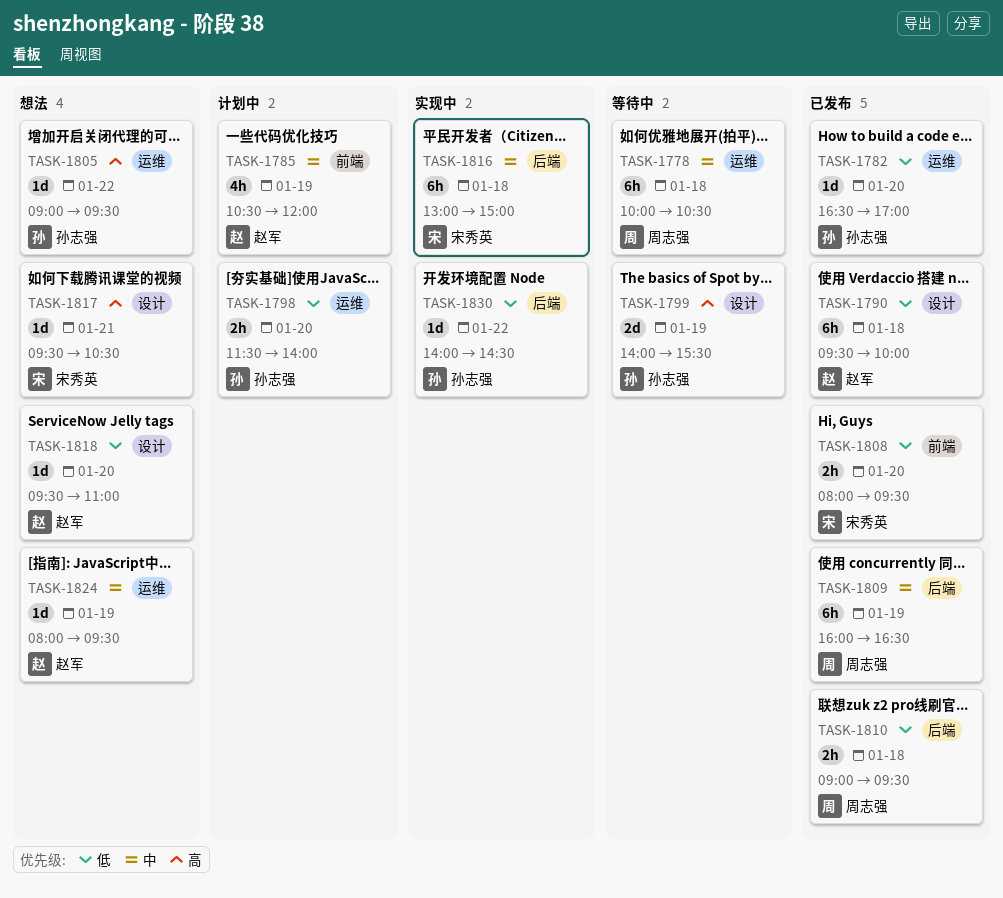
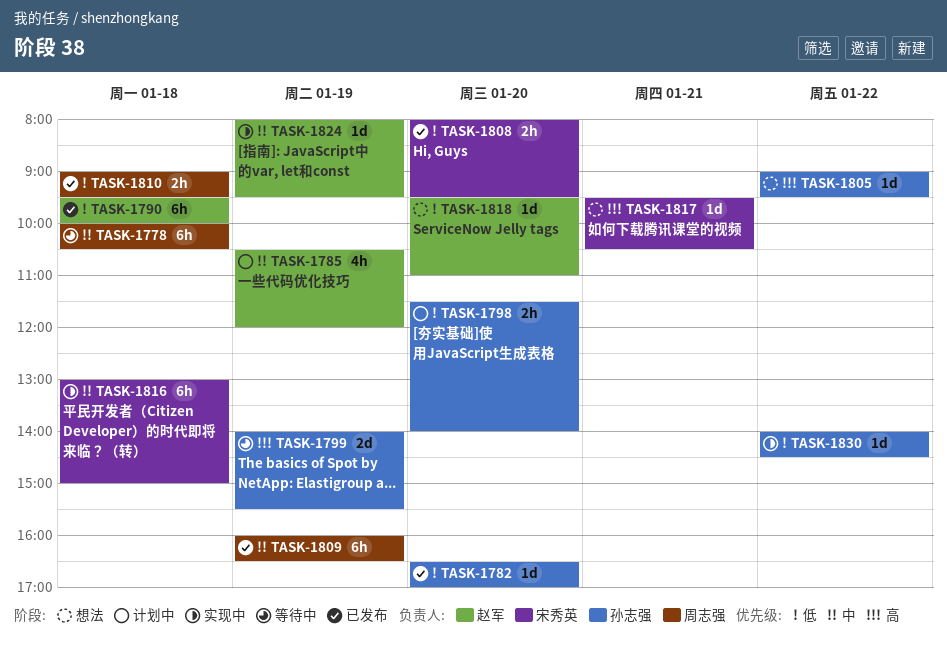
TASK-1824, status: 想法 -> 实现中

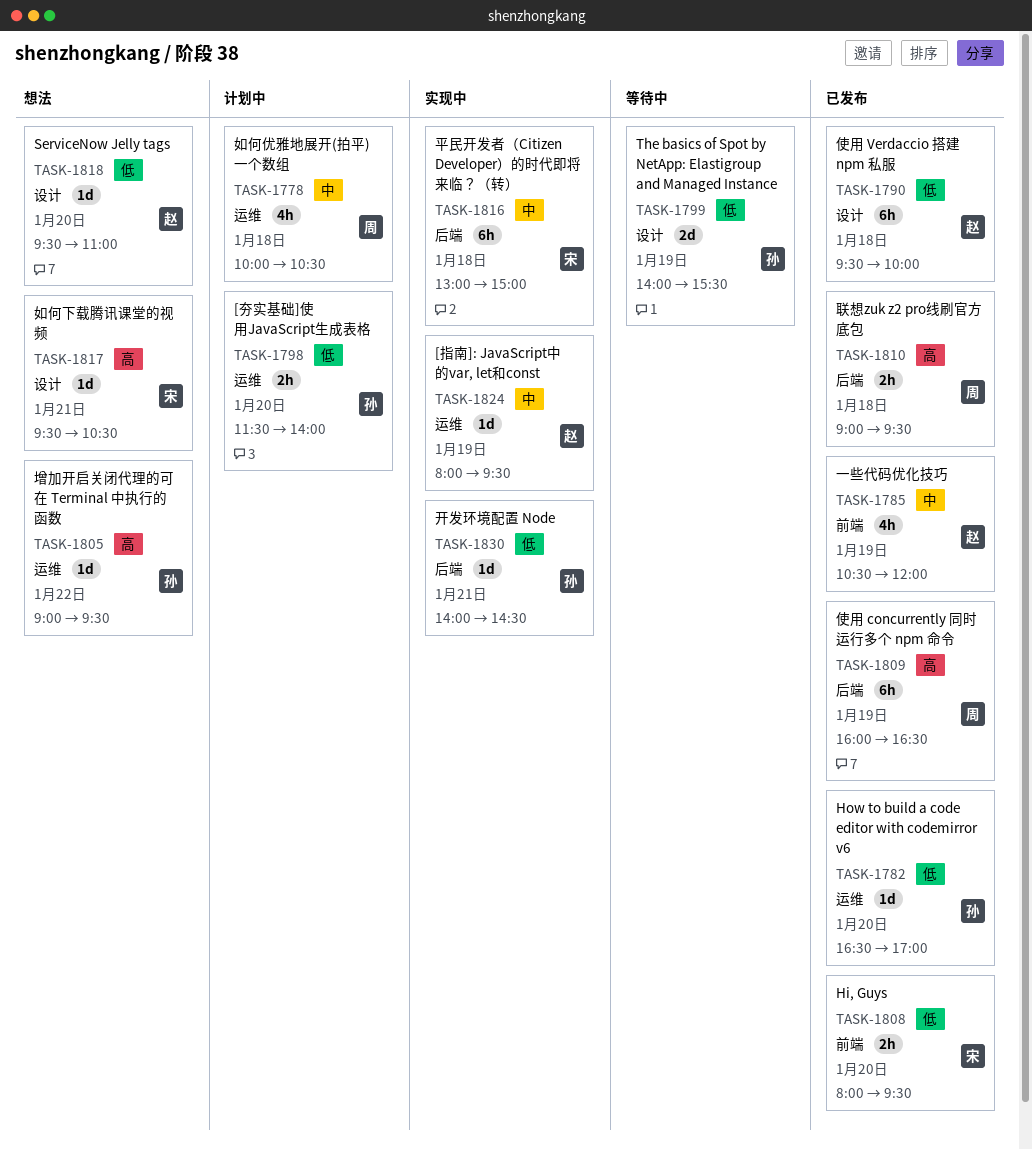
TASK-1778, status: 等待中 -> 计划中
TASK-1778, estimate: 6h -> 4h
TASK-1785, status: 计划中 -> 已发布
TASK-1799, priority: 高 -> 低
TASK-1809, priority: 中 -> 高
TASK-1810, priority: 低 -> 高
TASK-1830, day: Jan 22 -> Jan 21

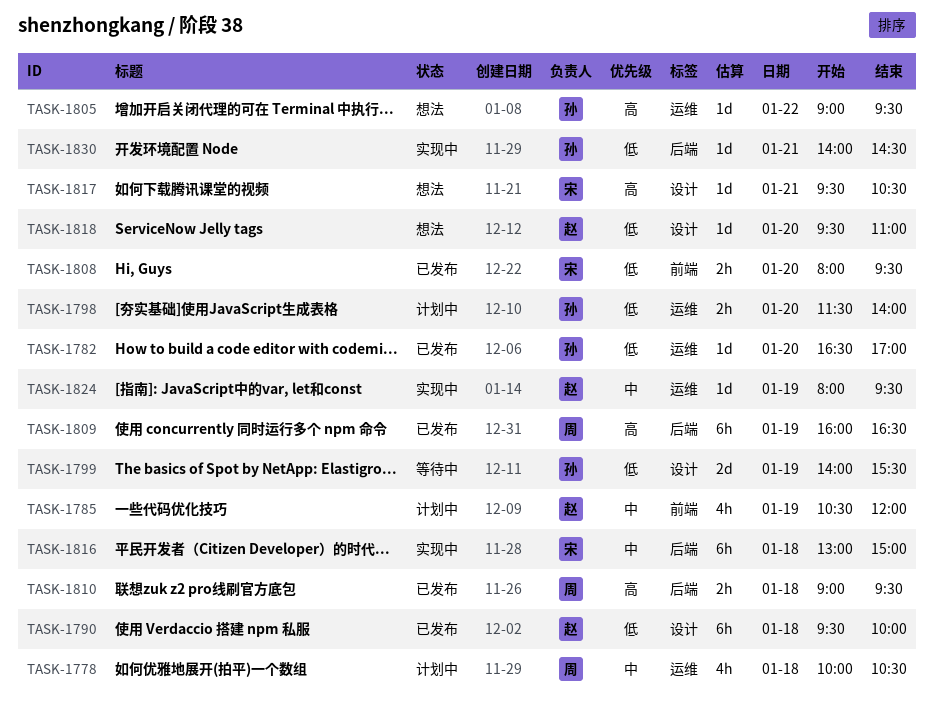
TASK-1785, status: 已发布 -> 计划中

